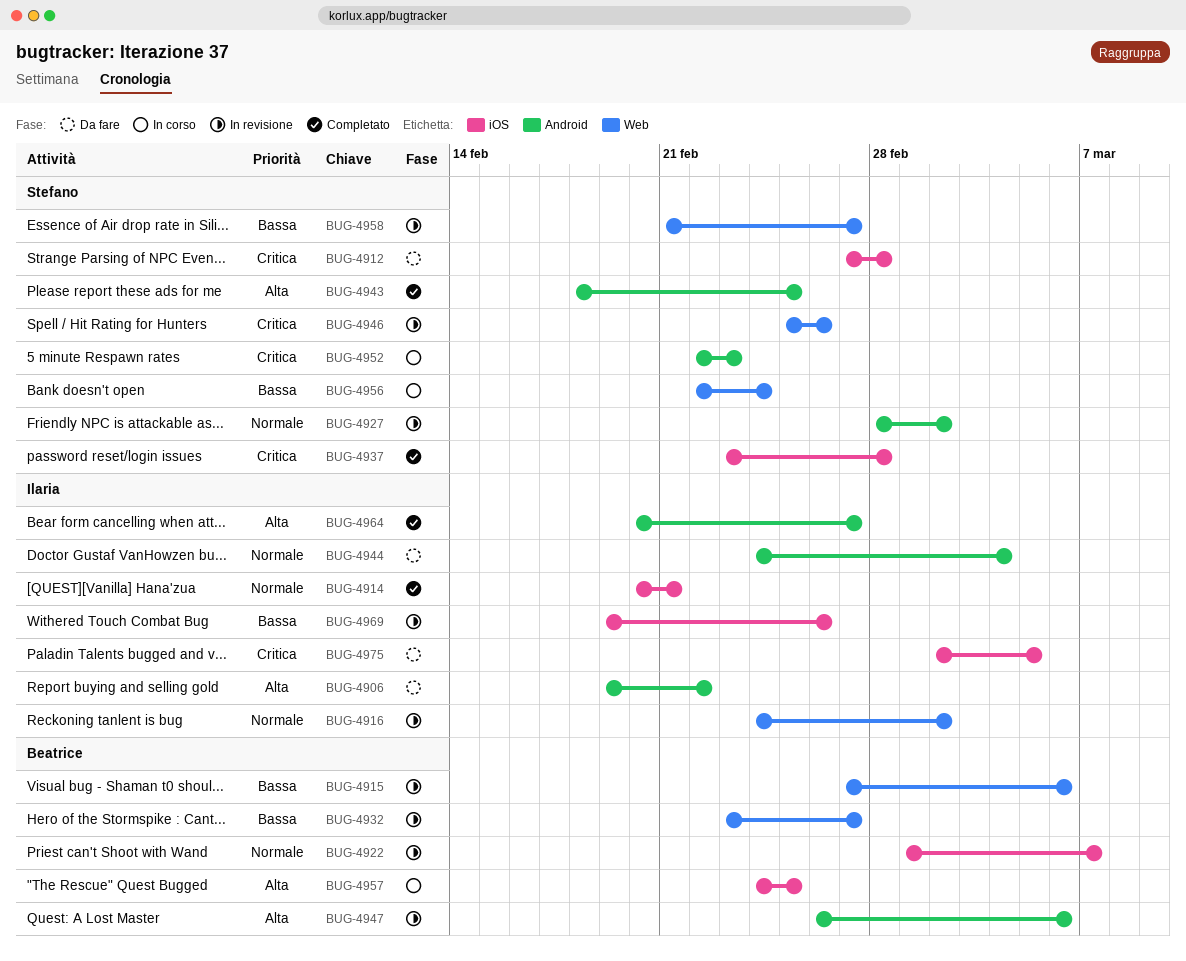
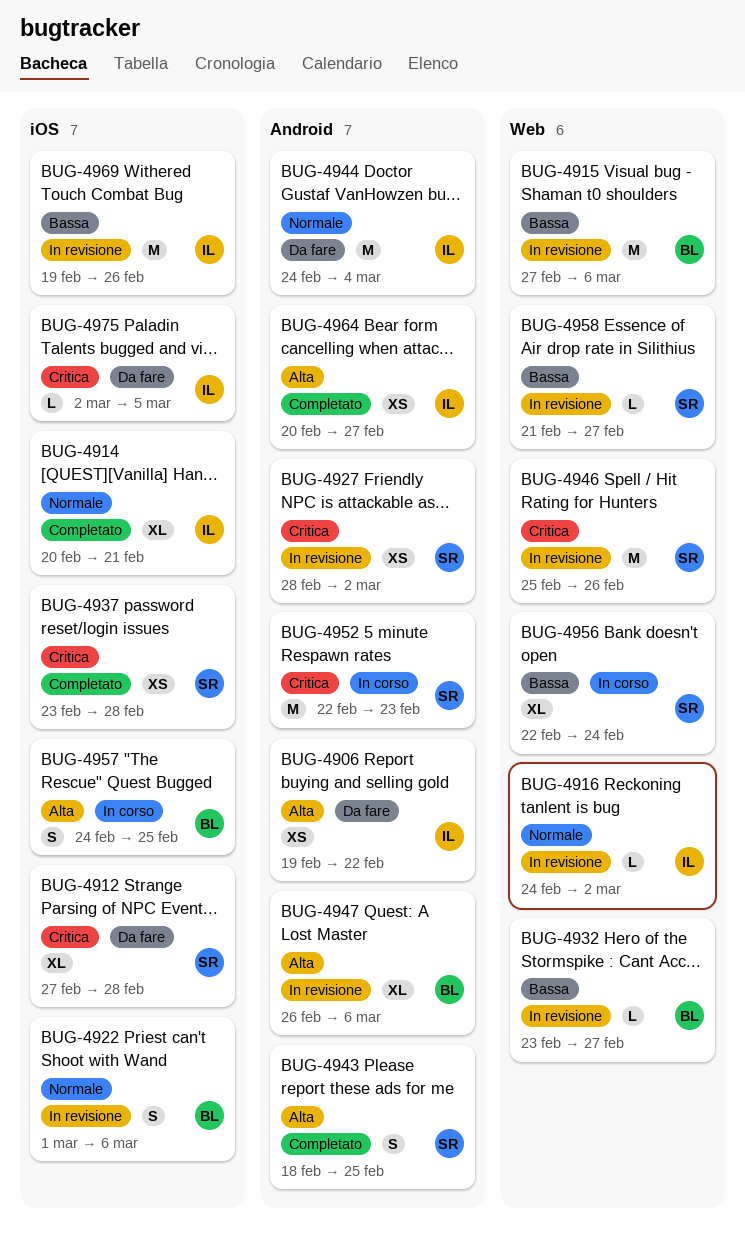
BUG-4922, due: Mar 7 -> Mar 6
BUG-4927, priority: Normale -> Critica

